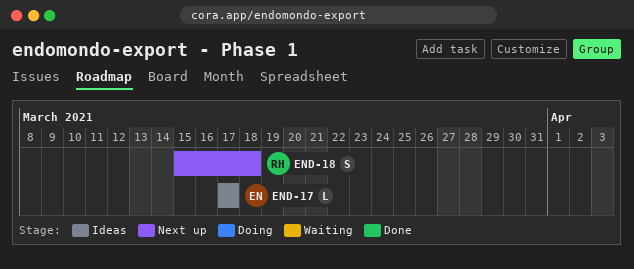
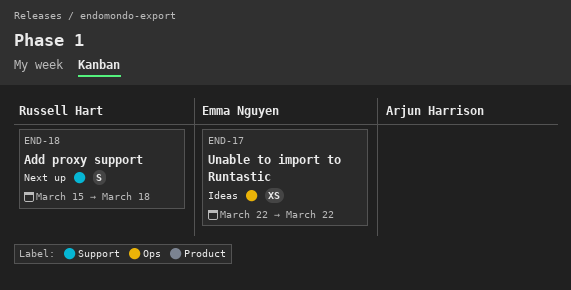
END-17, estimate: L -> XS
END-17, start: Mar 17 -> Mar 22
END-17, due: Mar 17 -> Mar 22

